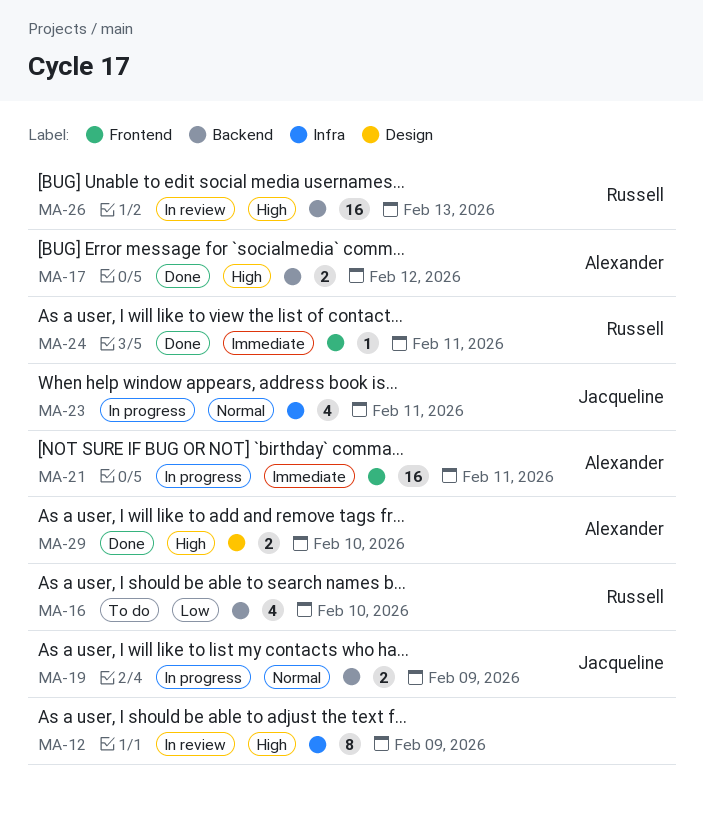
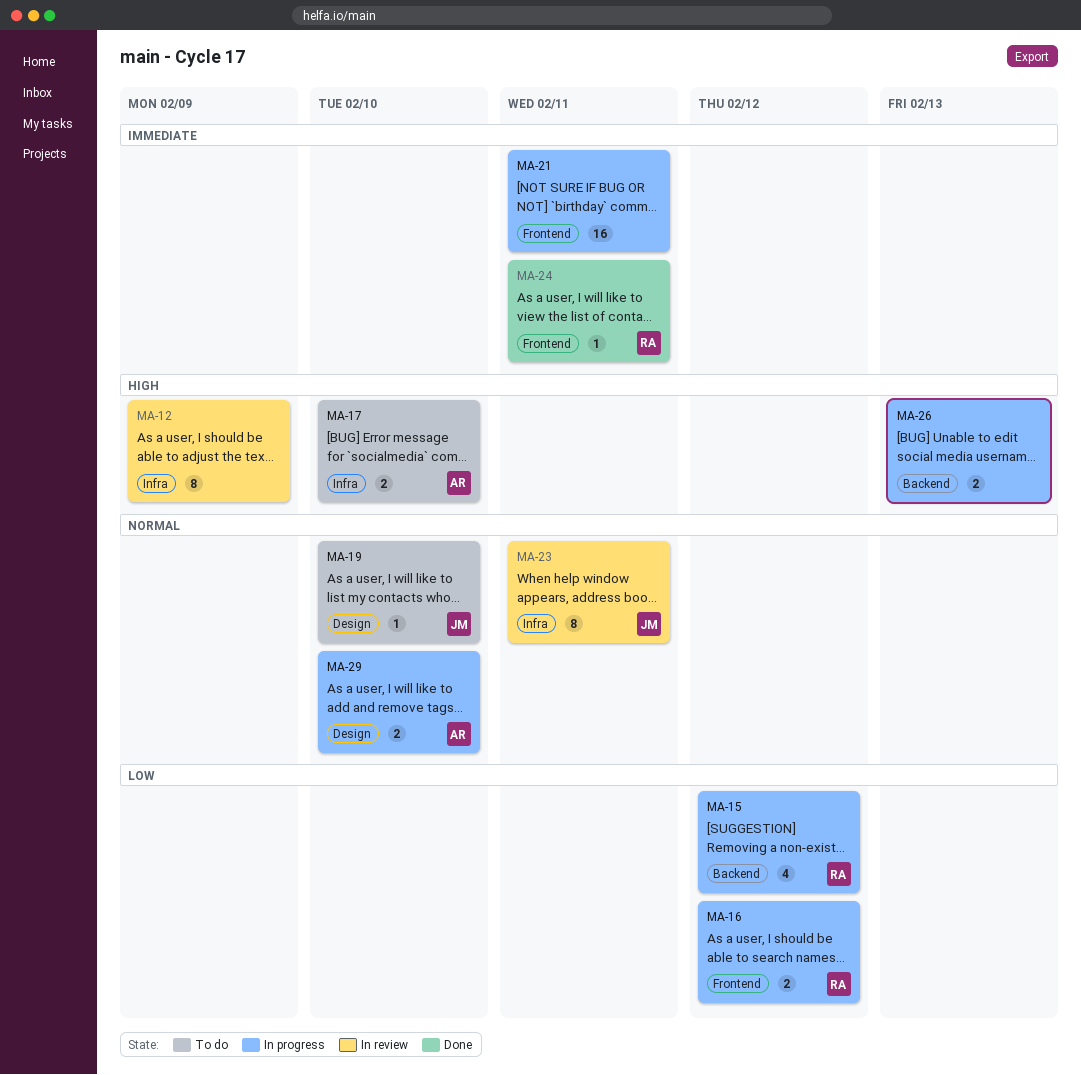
MA-15: none -> present
MA-16, status: To do -> In progress
MA-16, label: Backend -> Frontend
MA-16, estimate: 4 -> 2
MA-16, due: Feb 10 -> Feb 12
MA-17, status: Done -> To do
MA-17, label: Backend -> Infra
MA-17, due: Feb 12 -> Feb 10
MA-19, status: In progress -> To do
MA-19, label: Backend -> Design
MA-19, estimate: 2 -> 1
MA-19, due: Feb 9 -> Feb 10
MA-21, owner: Alexander -> none
MA-23, status: In progress -> In review
MA-23, estimate: 4 -> 8
MA-26, status: In review -> In progress
MA-26, owner: Russell -> none
MA-26, estimate: 16 -> 2
MA-29, status: Done -> In progress
MA-29, priority: High -> Normal

